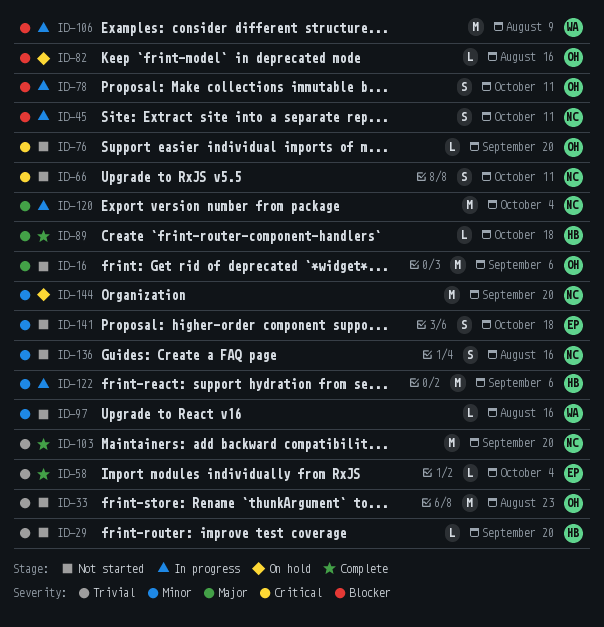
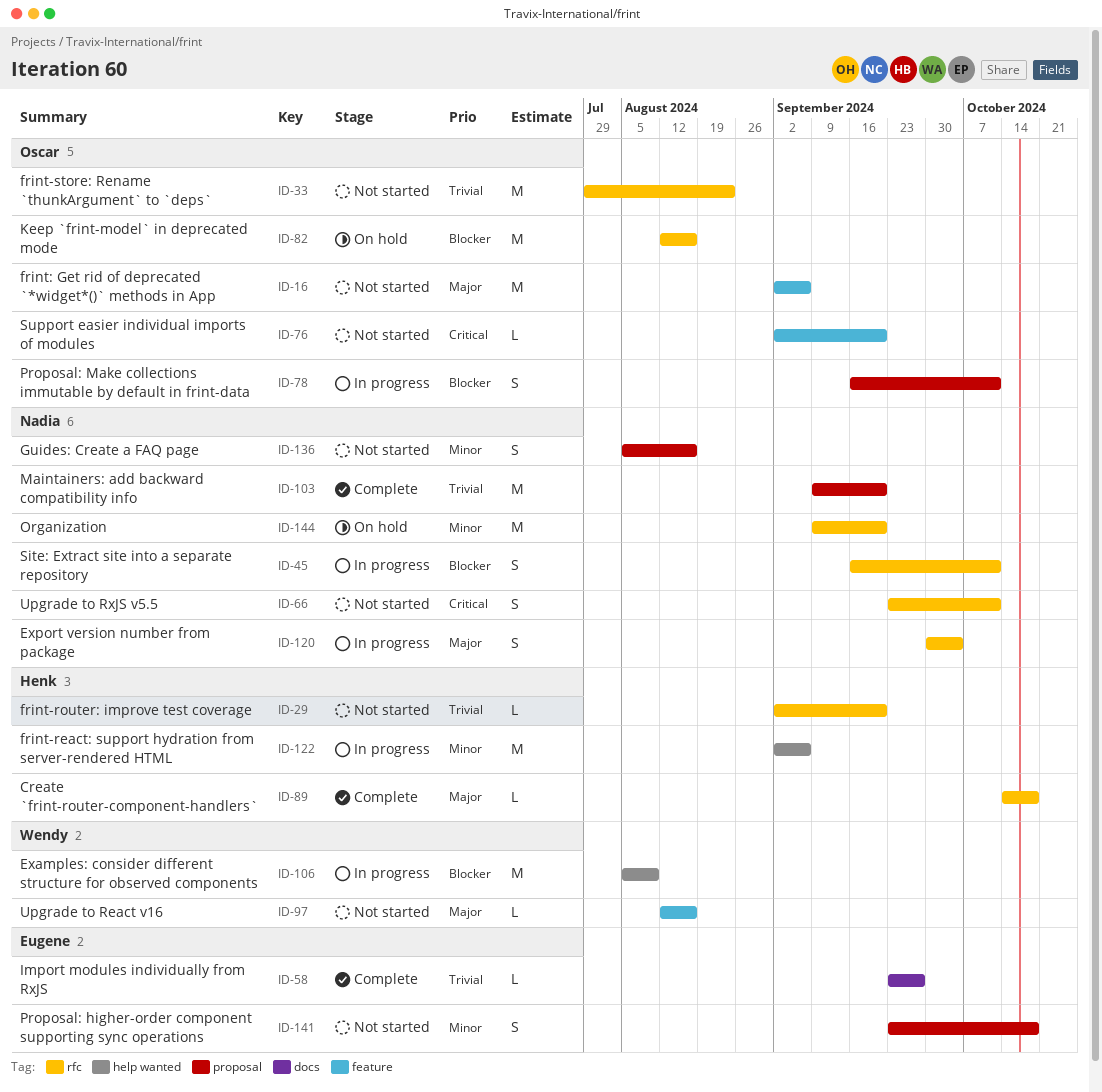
ID-58, due: Oct 4 -> Sep 27
ID-82, estimate: L -> M
ID-97, priority: Minor -> Major
ID-120, estimate: M -> S

